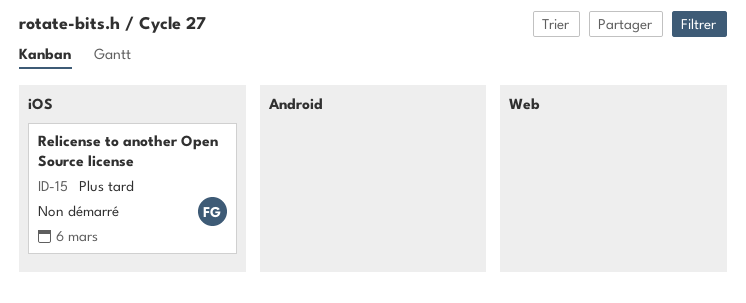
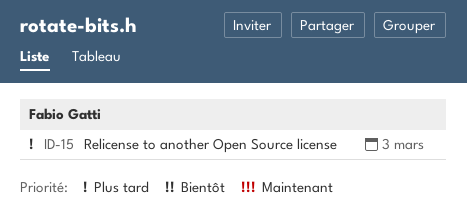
ID-15, due: Mar 6 -> Mar 3

